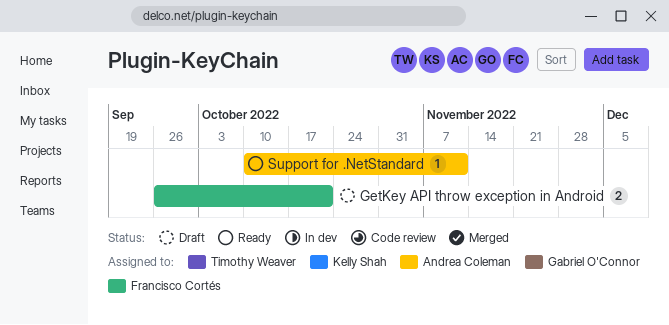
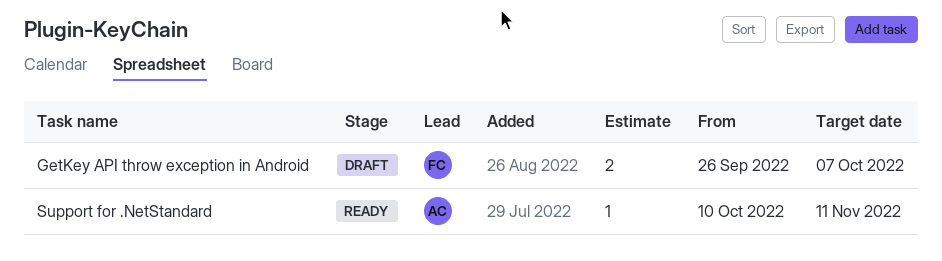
GetKey API throw exception in Android, due: Oct 21 -> Oct 7

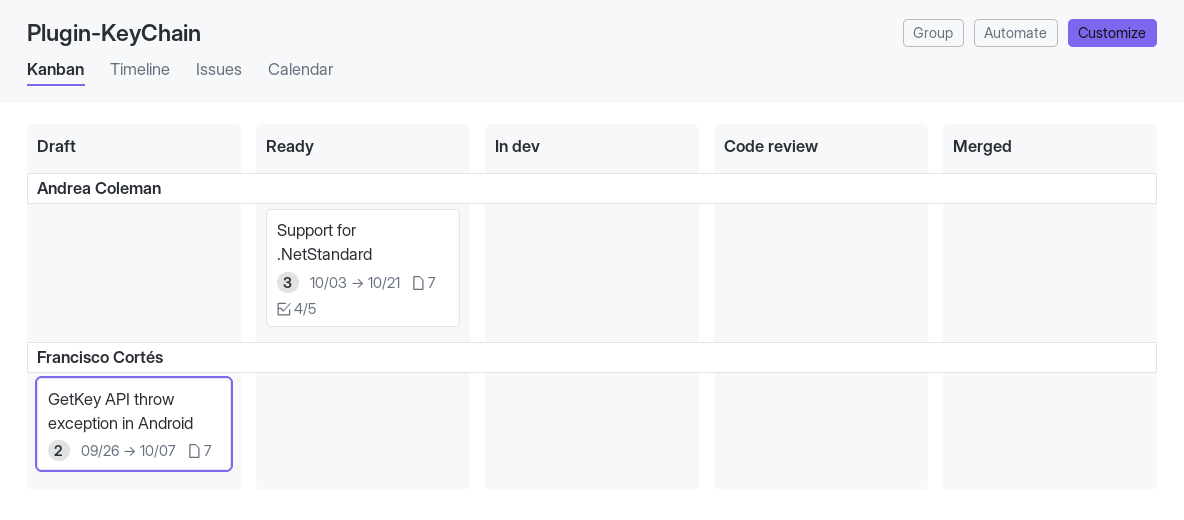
Support for .NetStandard, estimate: 1 -> 3
Support for .NetStandard, start: Oct 10 -> Oct 3
Support for .NetStandard, due: Nov 11 -> Oct 21

